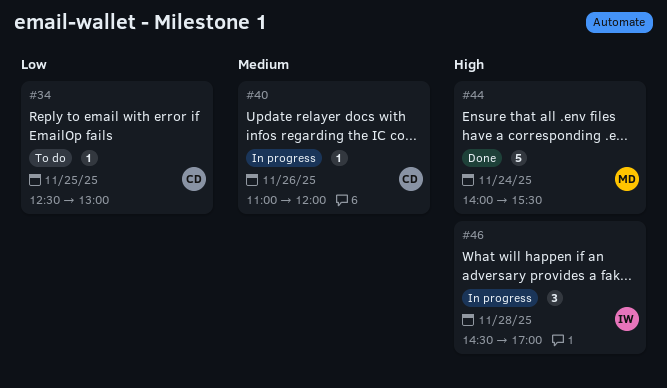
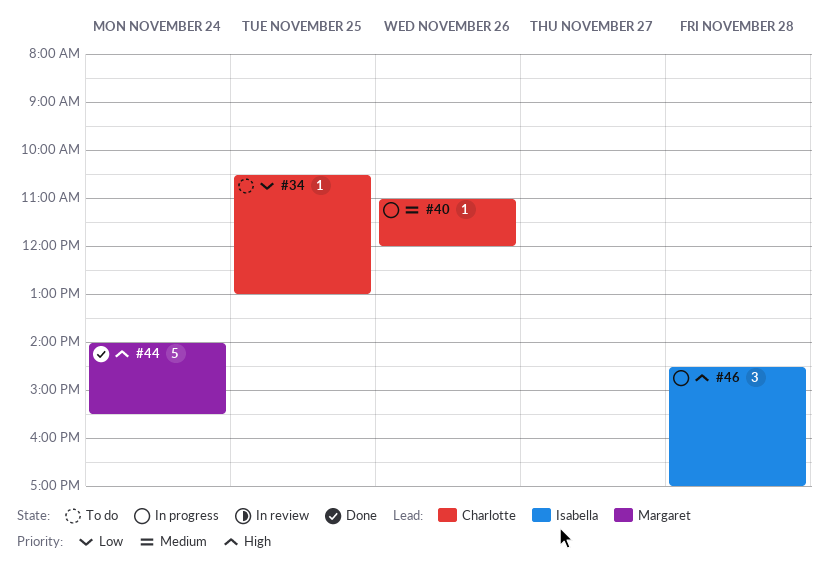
#34, begins: 12:30 -> 10:30

